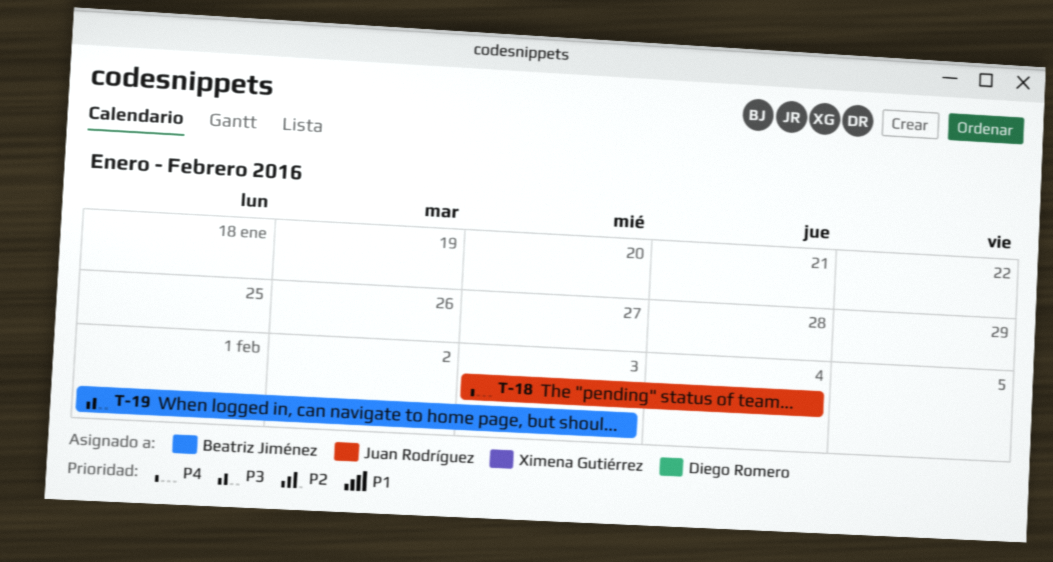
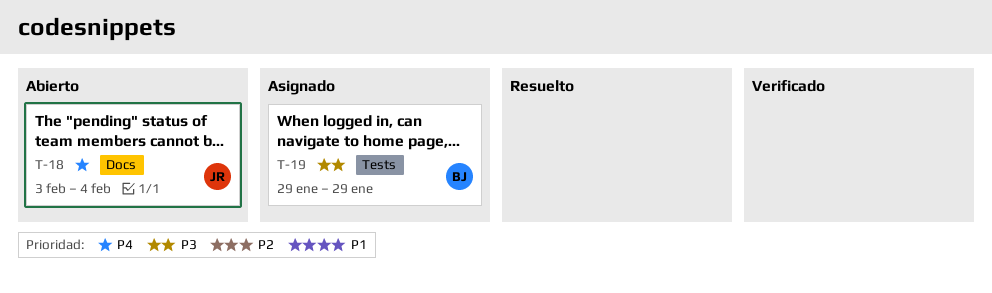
T-19, start: Feb 1 -> Jan 29
T-19, due: Feb 3 -> Jan 29

